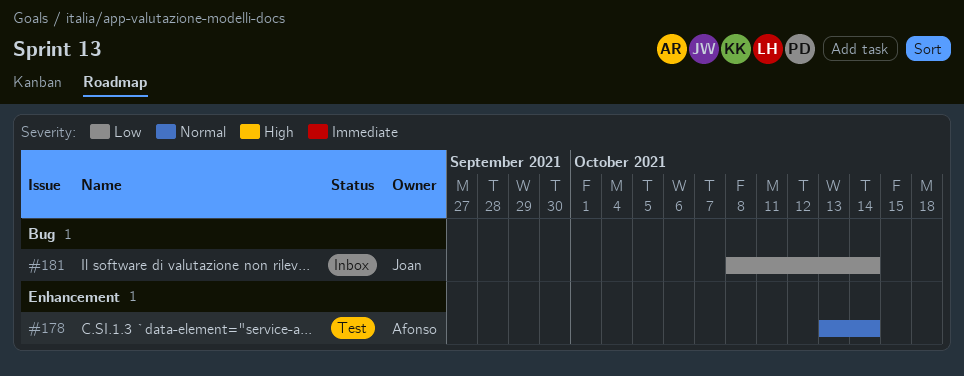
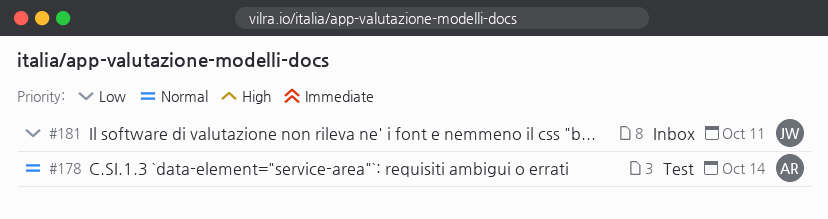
#181, due: Oct 14 -> Oct 11

